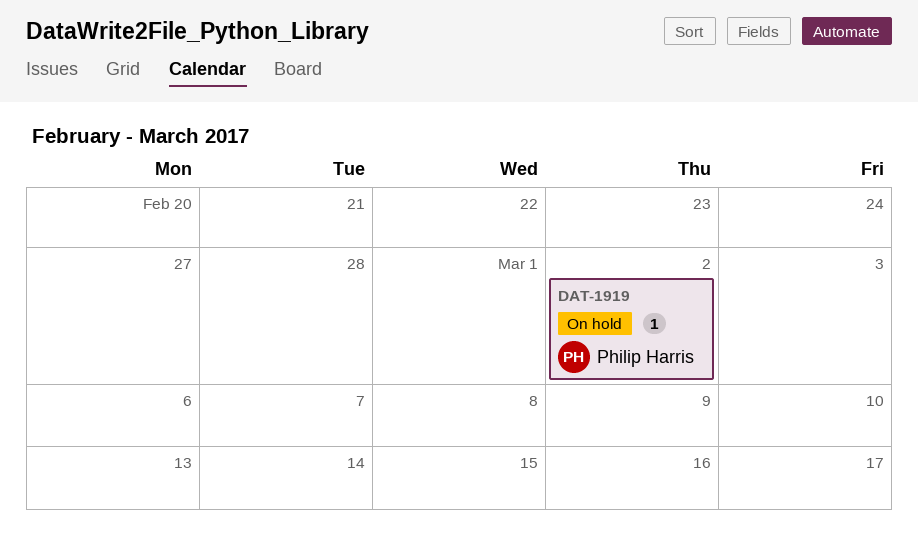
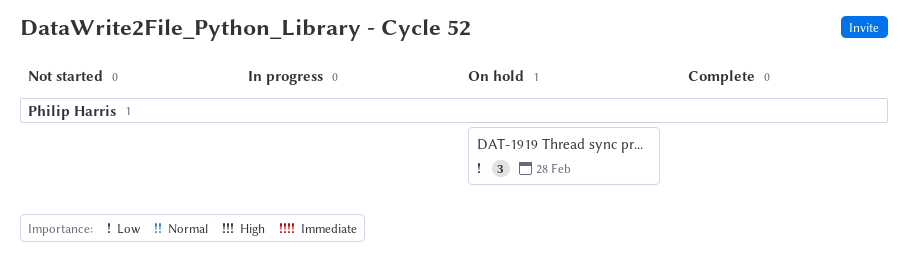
DAT-1919, estimate: 1 -> 3
DAT-1919, due: Mar 2 -> Feb 28

